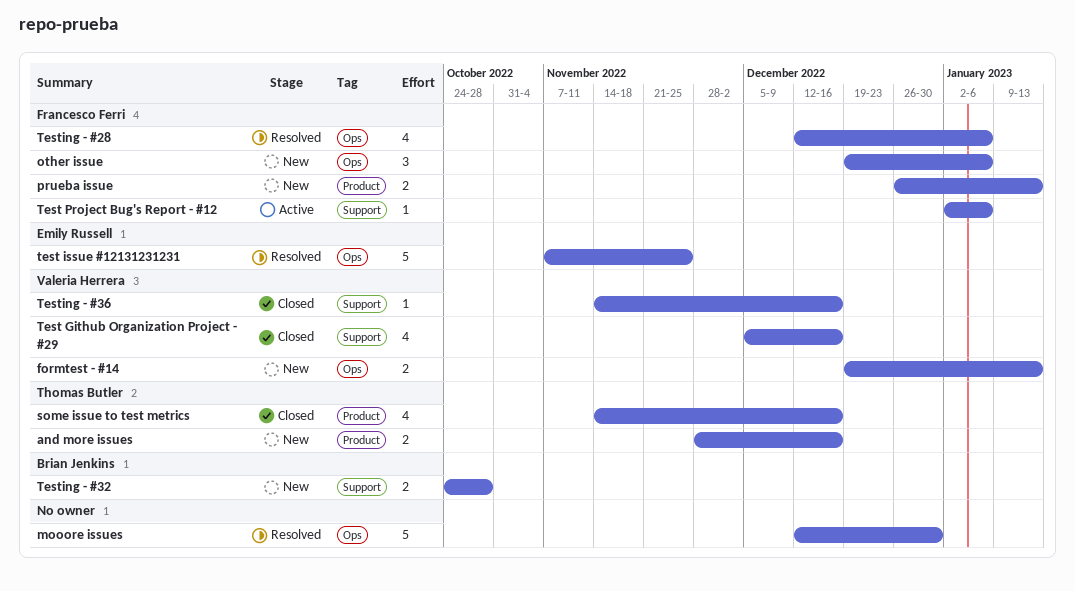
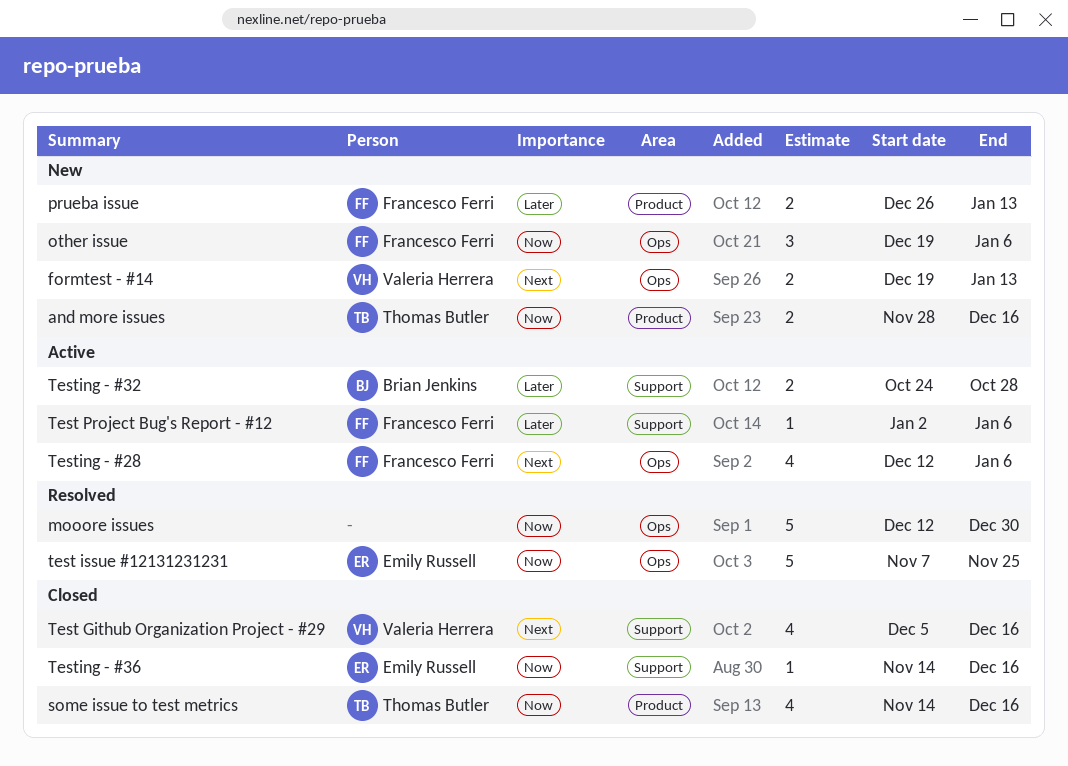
Testing - #28, status: Resolved -> Active
Testing - #32, status: New -> Active
Testing - #36, owner: Valeria Herrera -> Emily Russell

